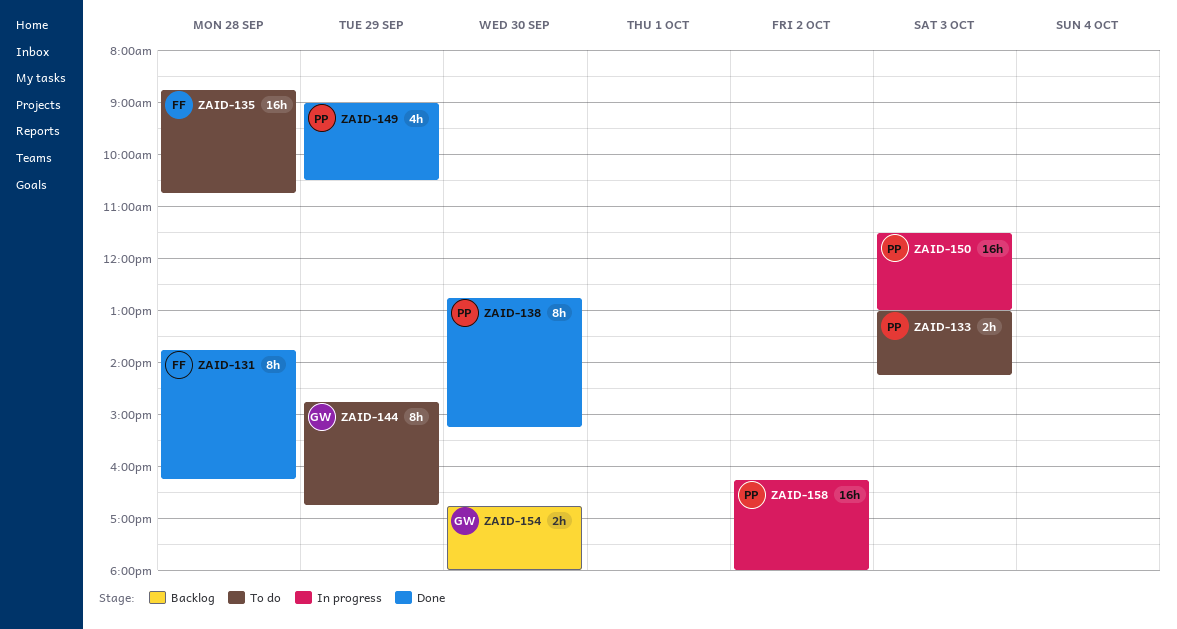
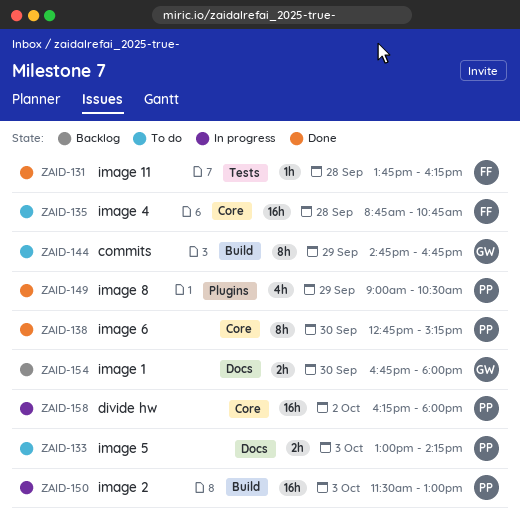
ZAID-131, estimate: 8h -> 1h

